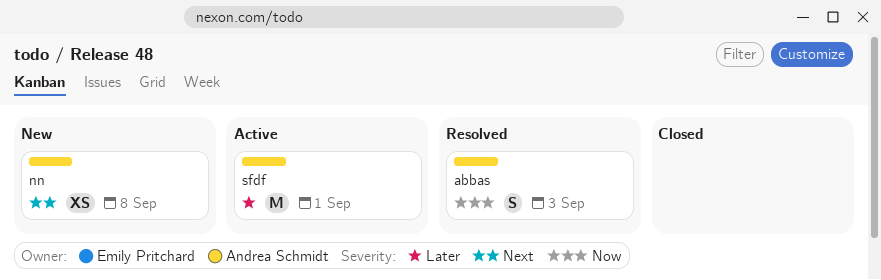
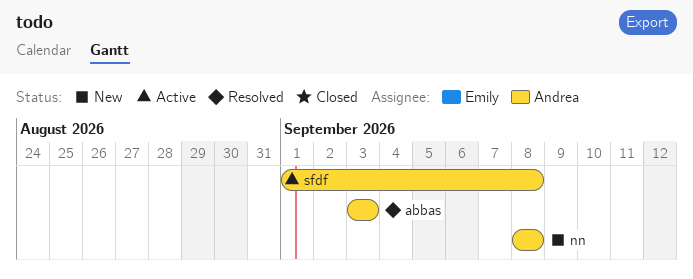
sfdf, due: Sep 1 -> Sep 8

